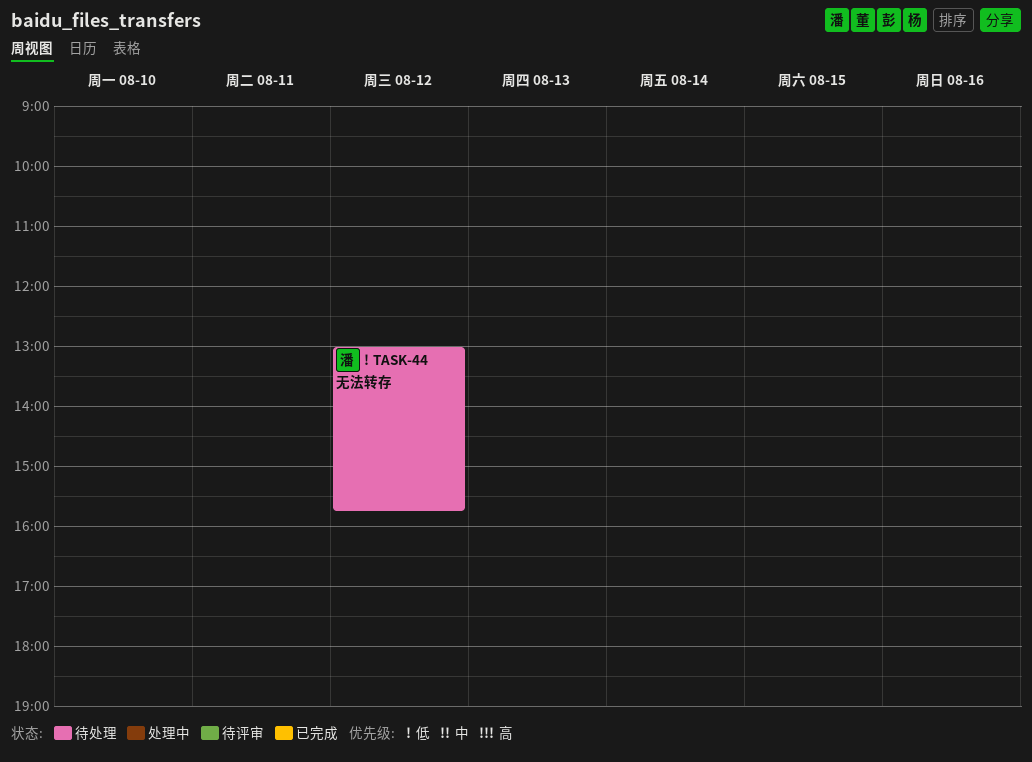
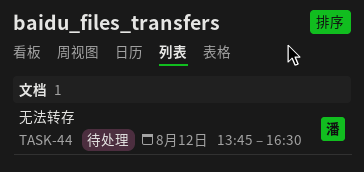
TASK-44, begins: 13:00 -> 13:45
TASK-44, ends: 15:45 -> 16:30

